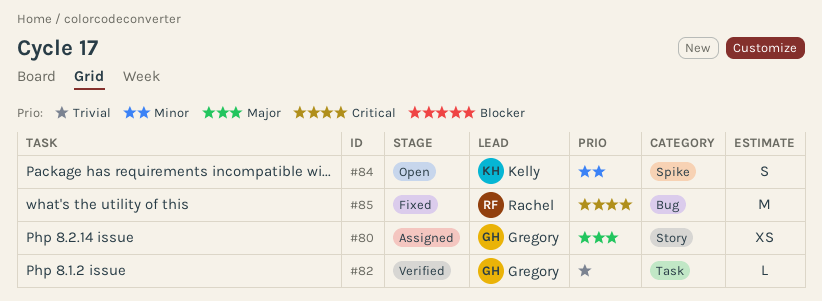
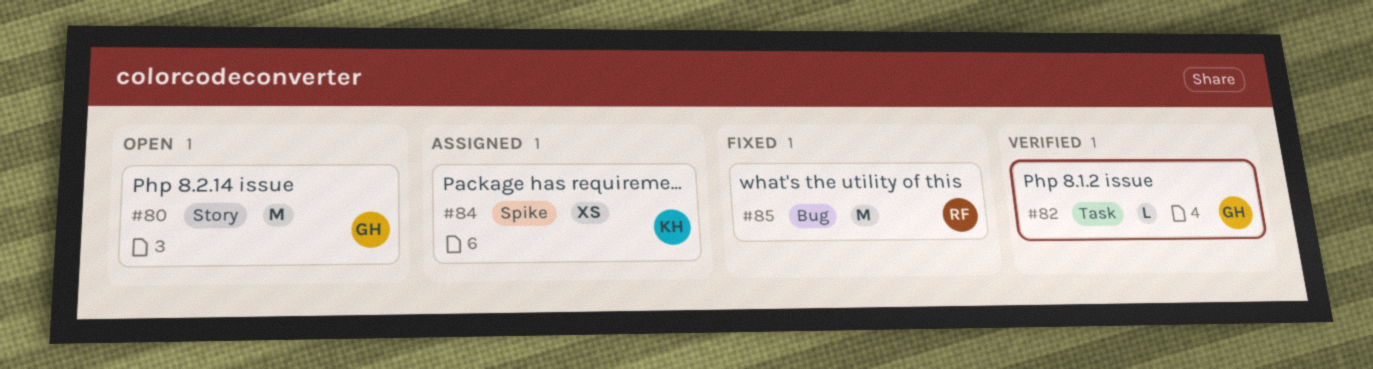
#80, status: Assigned -> Open
#80, estimate: XS -> M
#84, status: Open -> Assigned
#84, estimate: S -> XS

